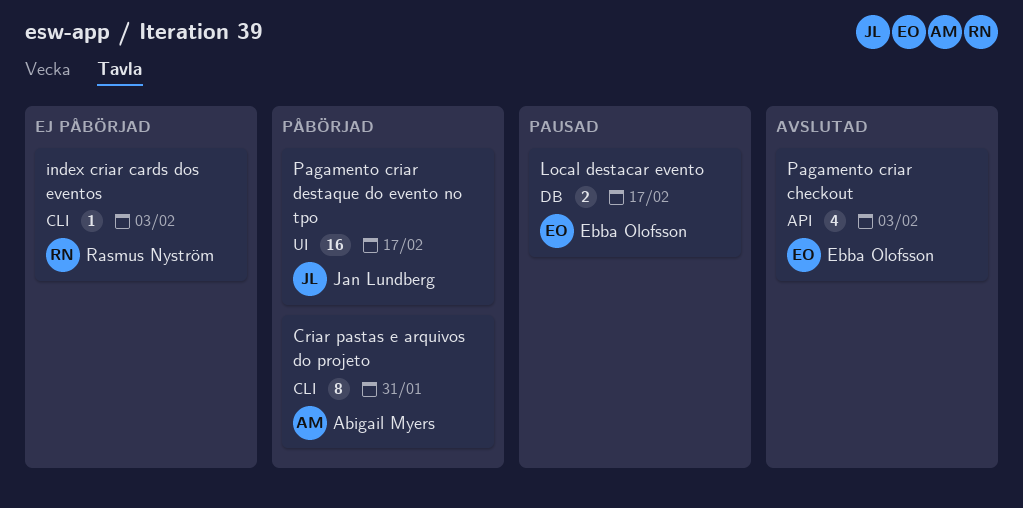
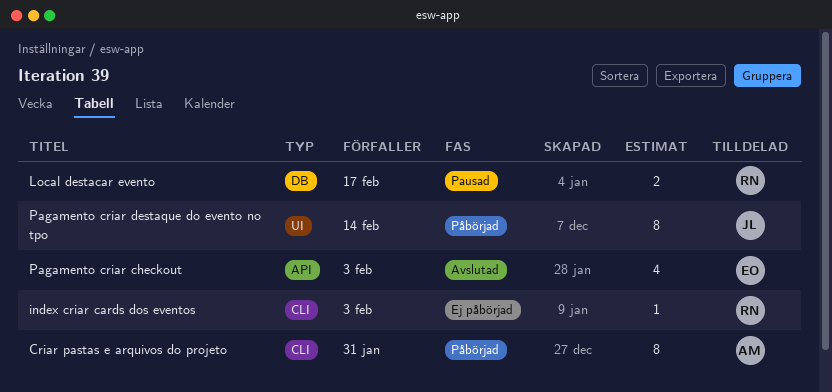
Local destacar evento, owner: Ebba Olofsson -> Rasmus Nyström
Pagamento criar destaque do evento no tpo, estimate: 16 -> 8
Pagamento criar destaque do evento no tpo, due: Feb 17 -> Feb 14

